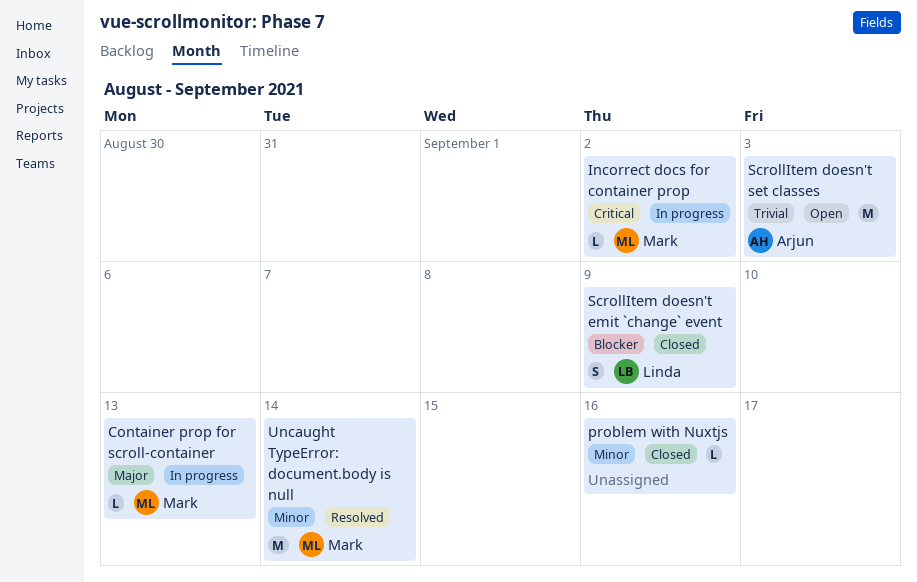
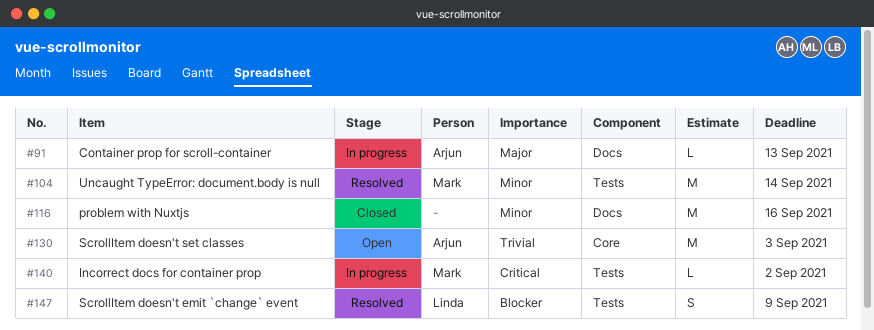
Container prop for scroll-container, owner: Mark -> Arjun
problem with Nuxtjs, estimate: L -> M
ScrollItem doesn't emit `change` event, status: Closed -> Resolved

